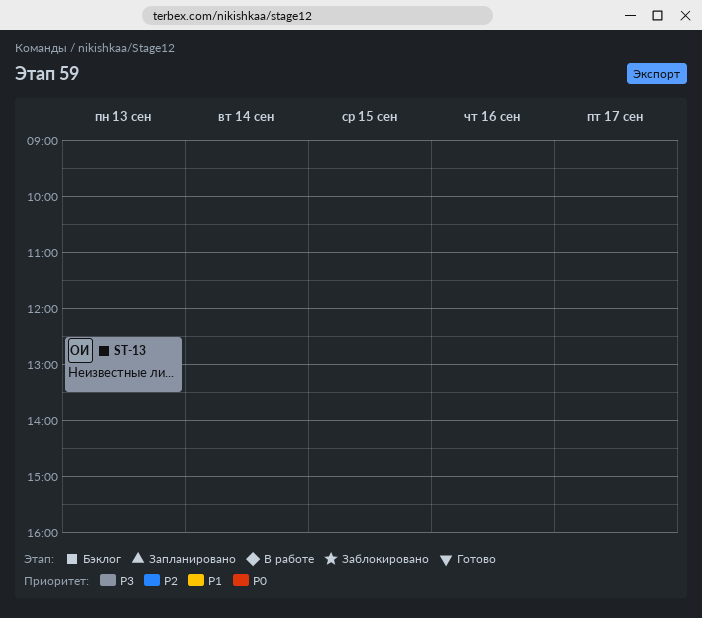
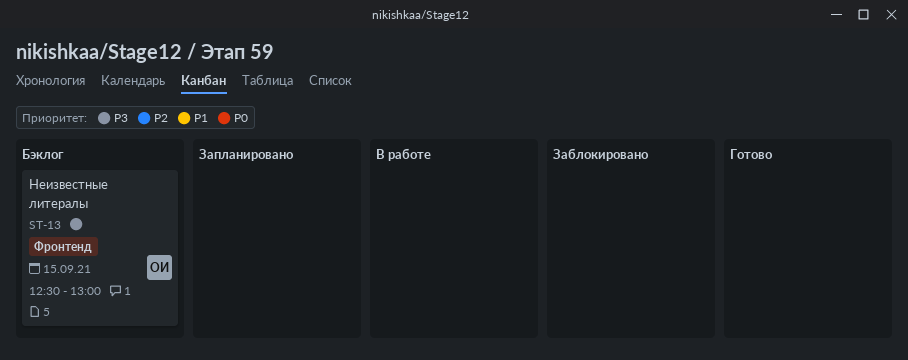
ST-13, day: Sep 13 -> Sep 15
ST-13, ends: 13:30 -> 13:00

